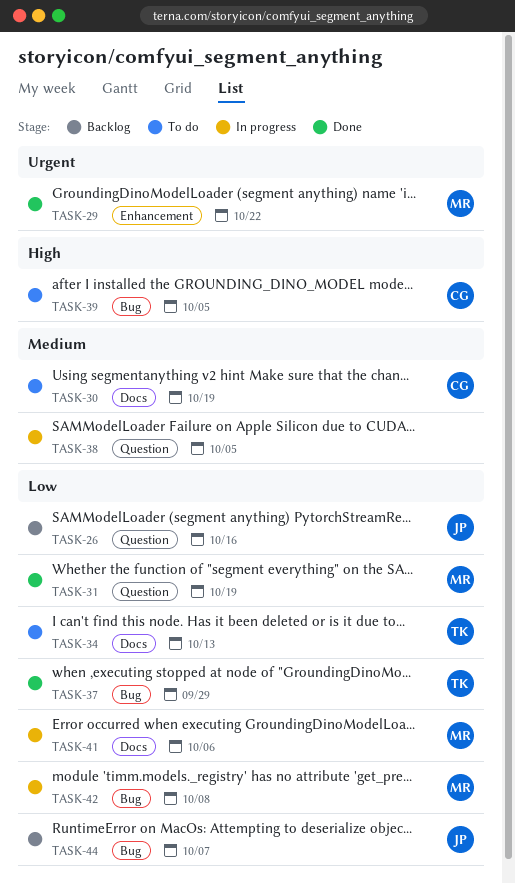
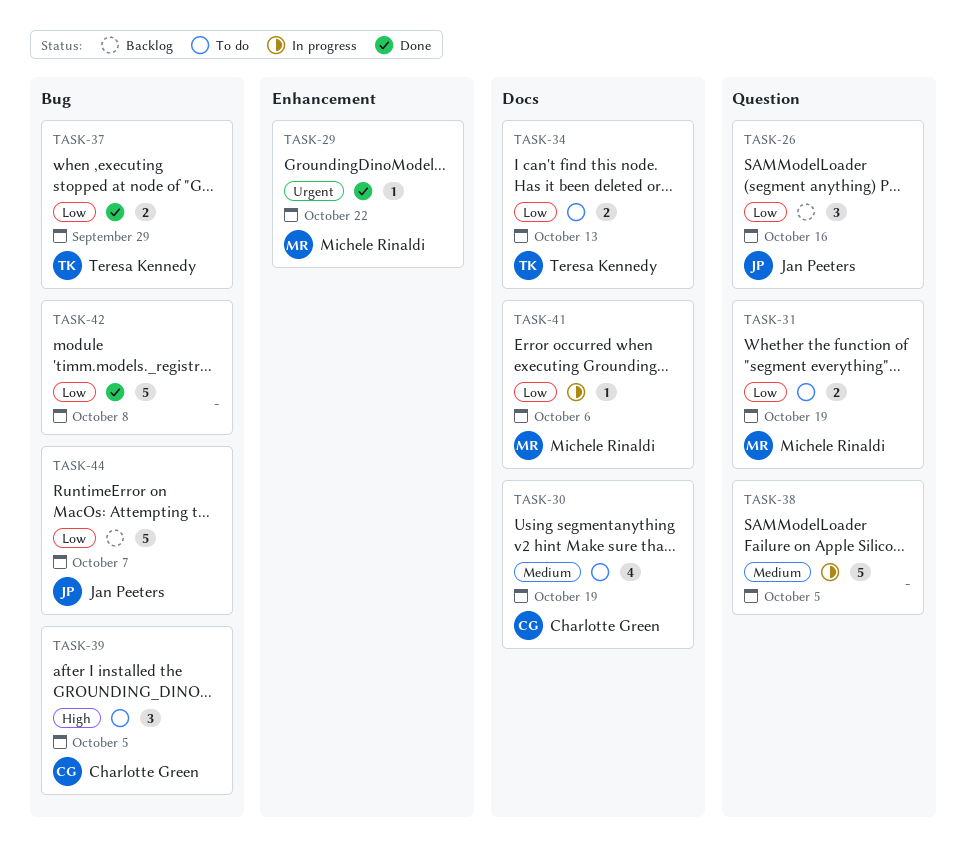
TASK-31, status: Done -> To do
TASK-42, status: In progress -> Done
TASK-42, owner: Michele Rinaldi -> none

